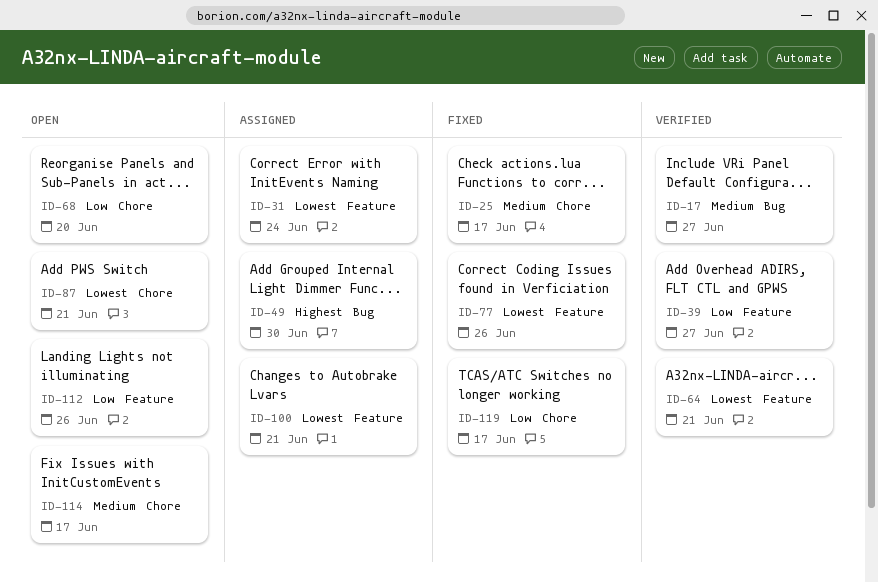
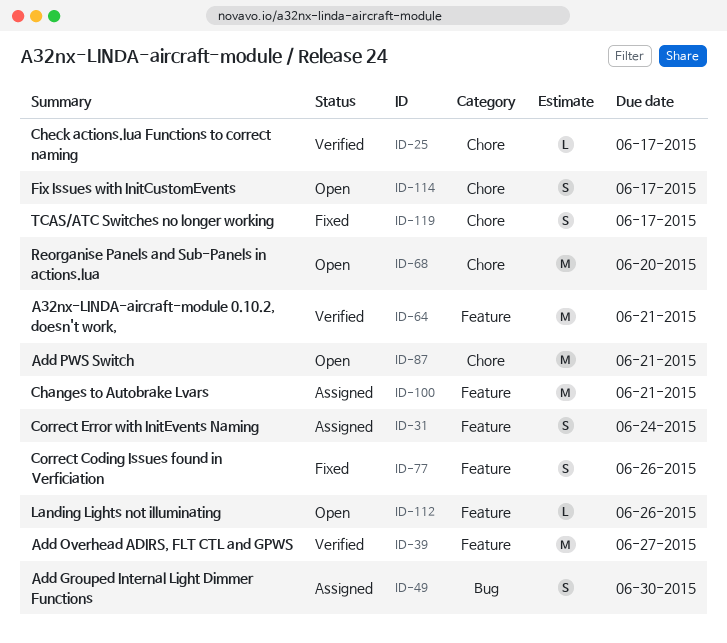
ID-17: present -> none
ID-25, status: Fixed -> Verified

